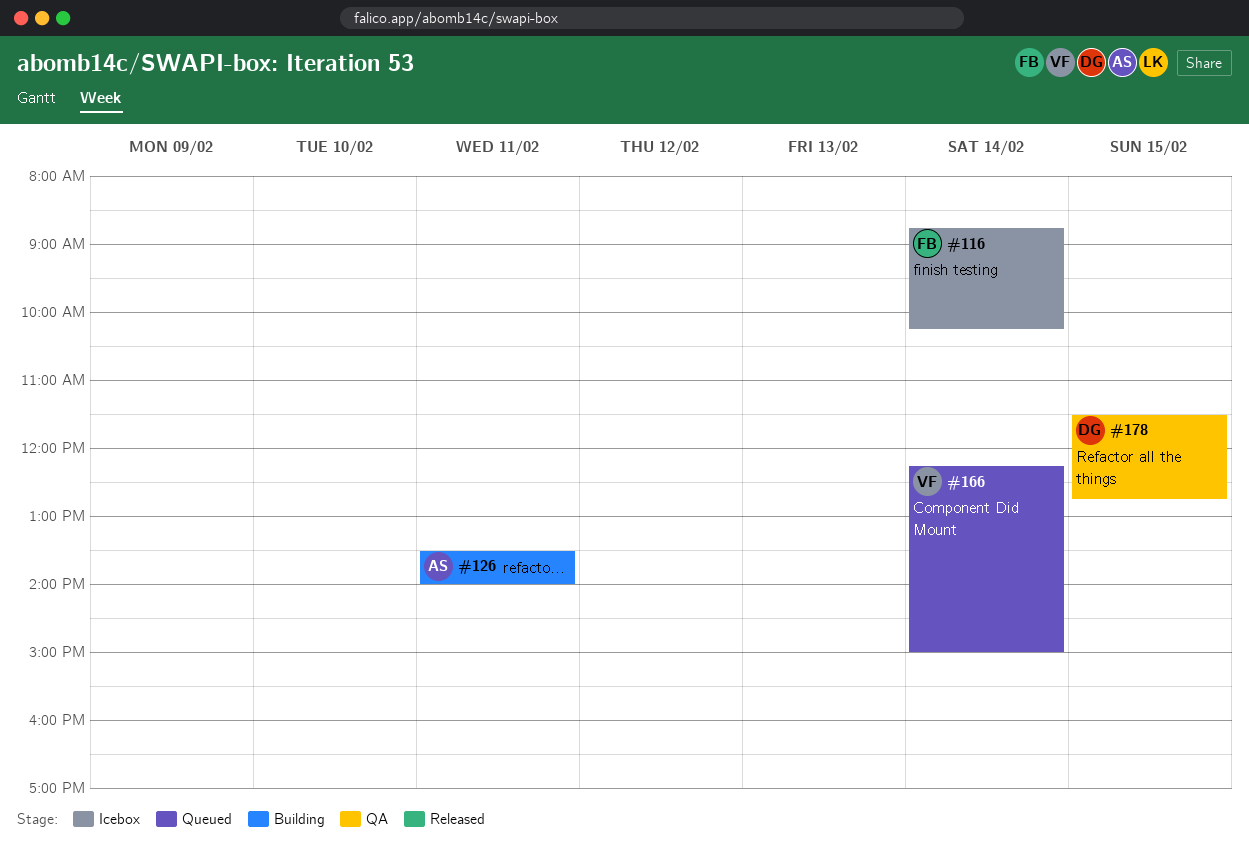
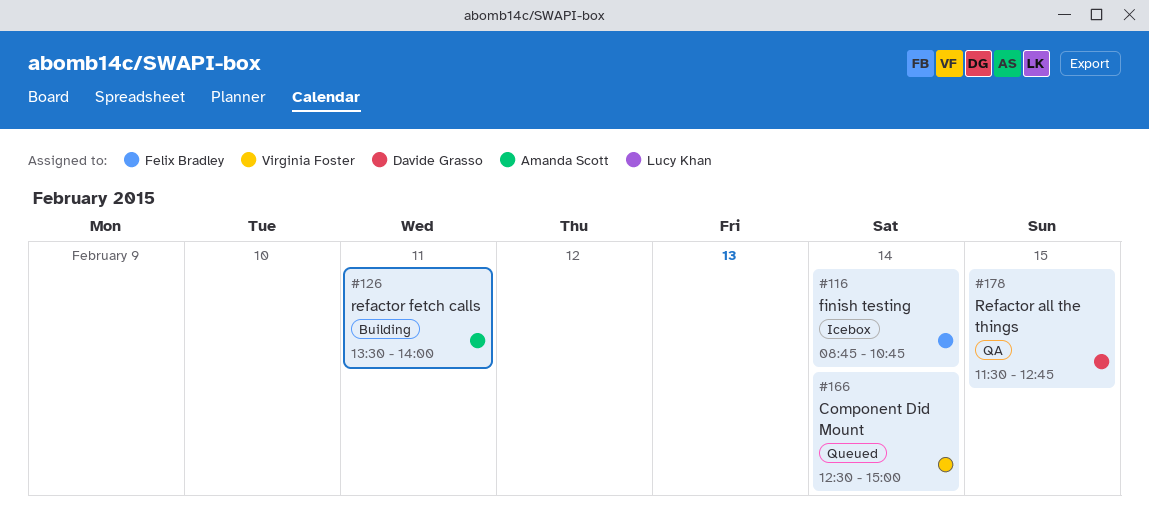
#116, ends: 10:15 -> 10:45
#166, begins: 12:15 -> 12:30

